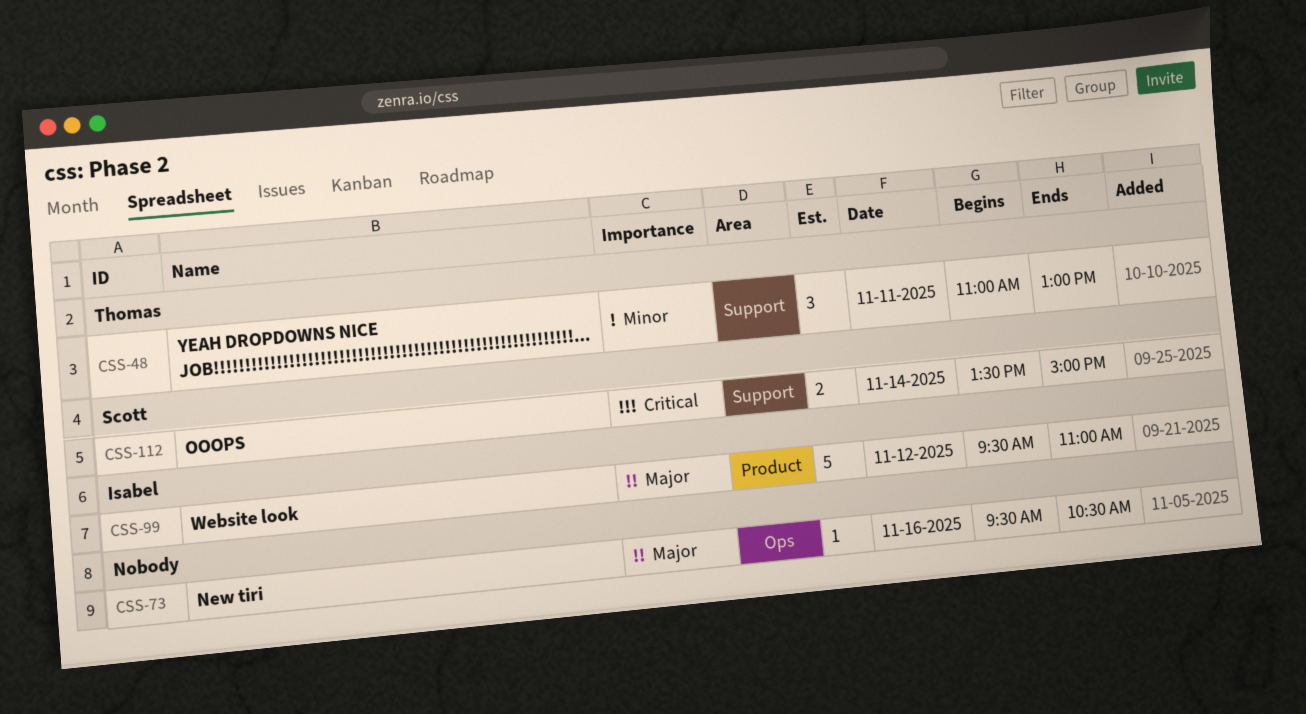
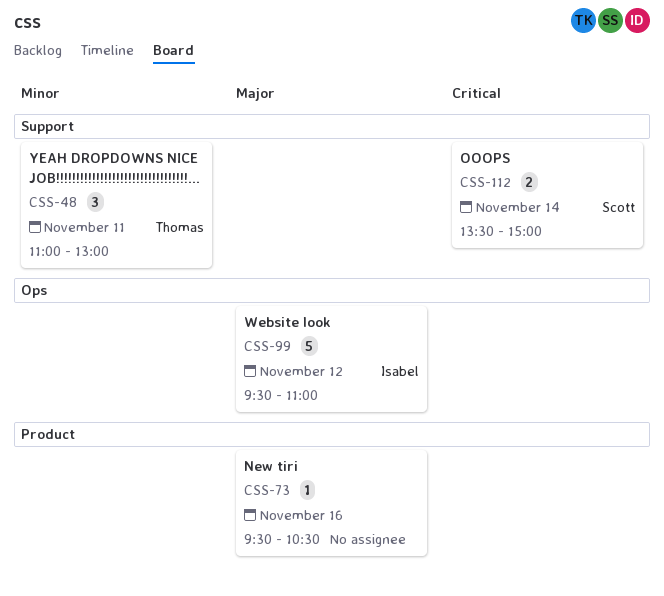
CSS-73, label: Ops -> Product
CSS-99, label: Product -> Ops

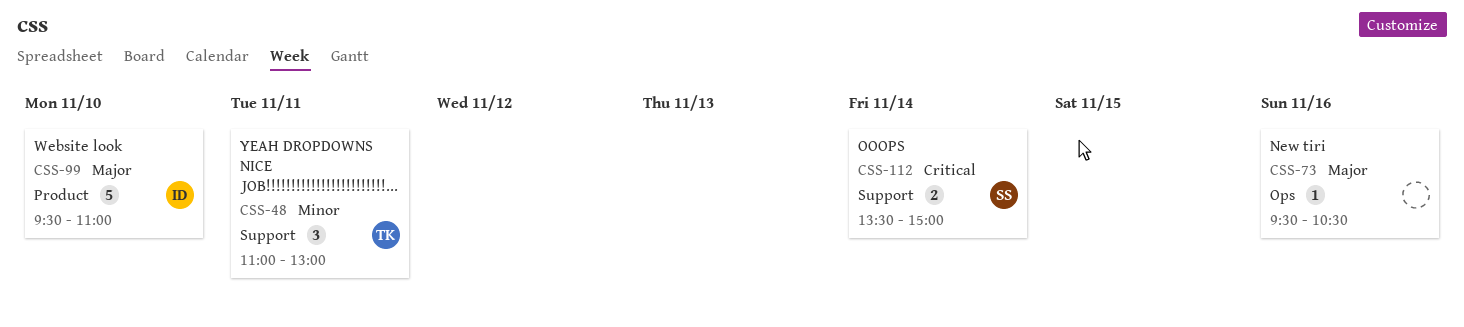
CSS-73, label: Product -> Ops
CSS-99, label: Ops -> Product
CSS-99, day: Nov 12 -> Nov 10

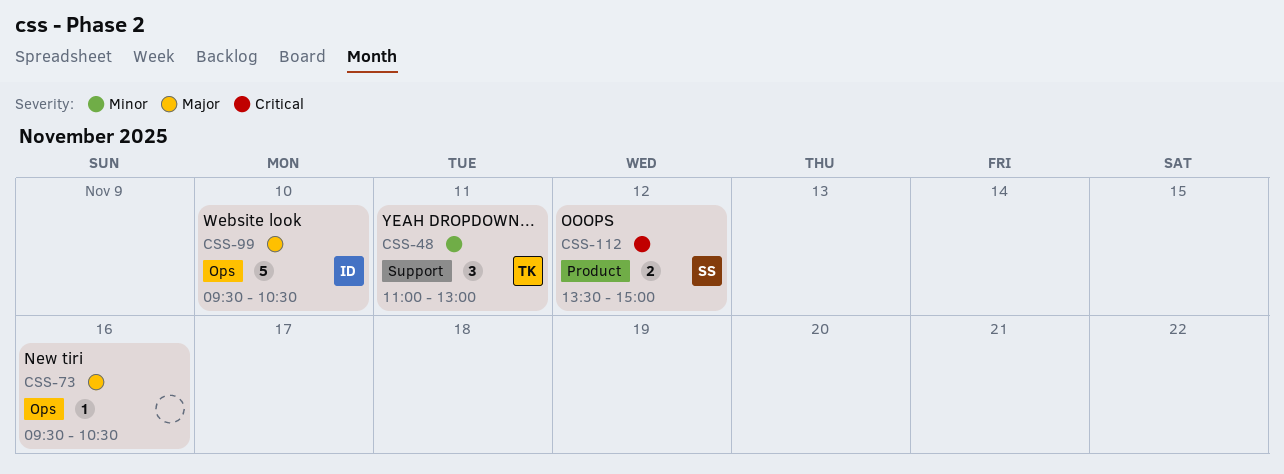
CSS-99, label: Product -> Ops
CSS-99, ends: 11:00 -> 10:30
CSS-112, label: Support -> Product
CSS-112, day: Nov 14 -> Nov 12

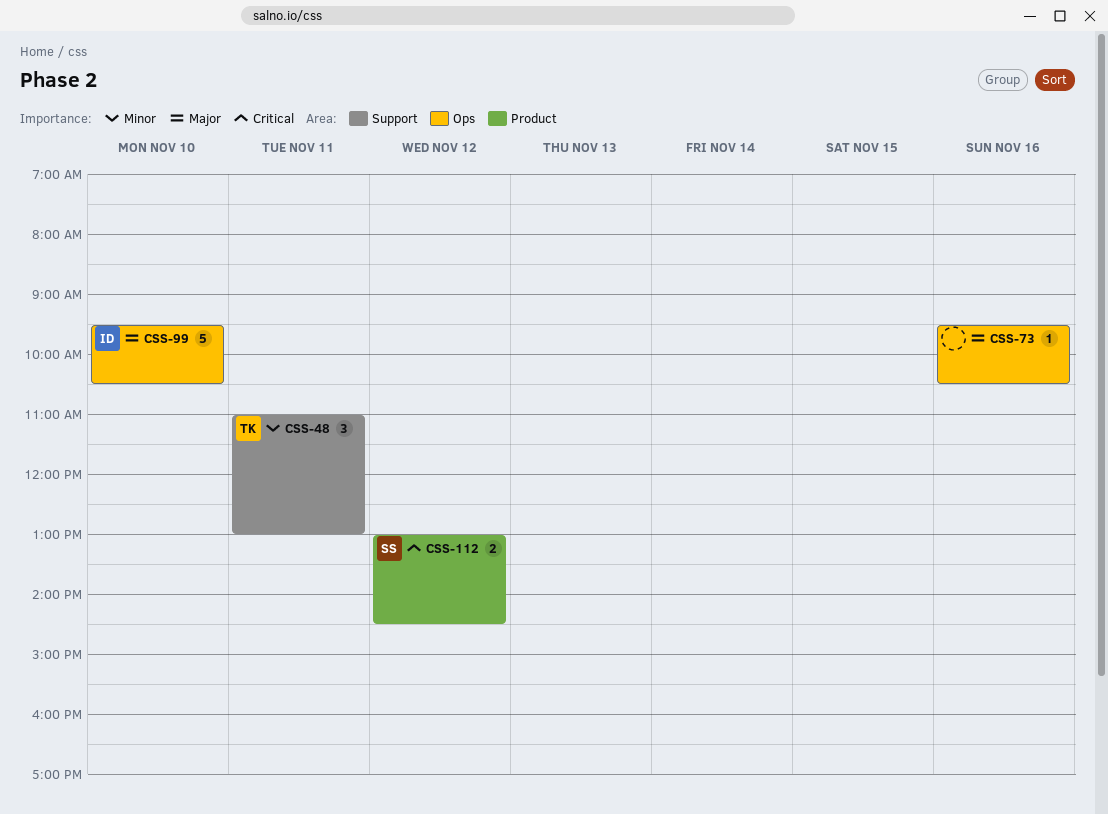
CSS-112, begins: 13:30 -> 13:00
CSS-112, ends: 15:00 -> 14:30

